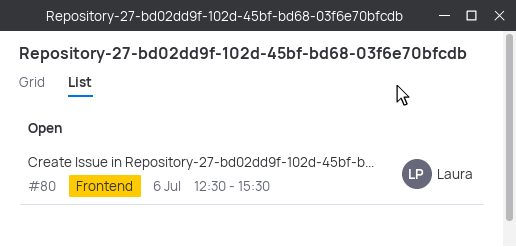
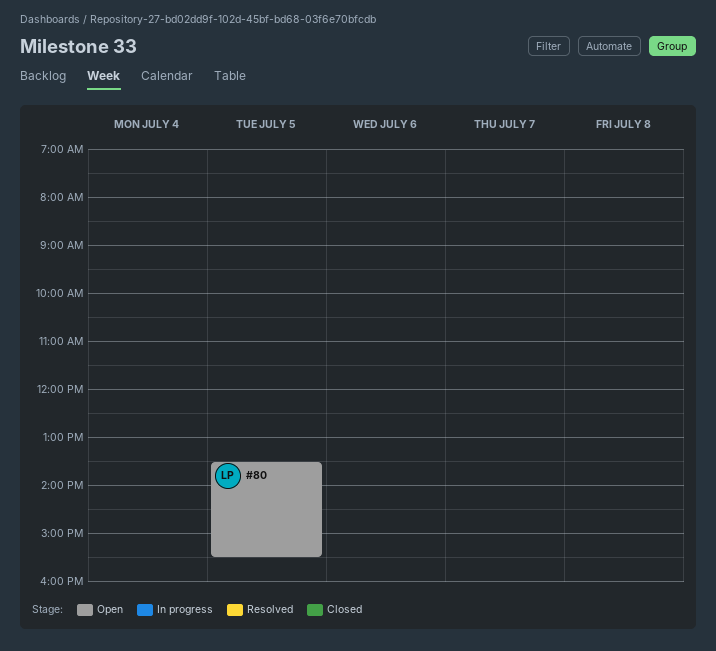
#80, day: Jul 6 -> Jul 5
#80, begins: 12:30 -> 13:30

